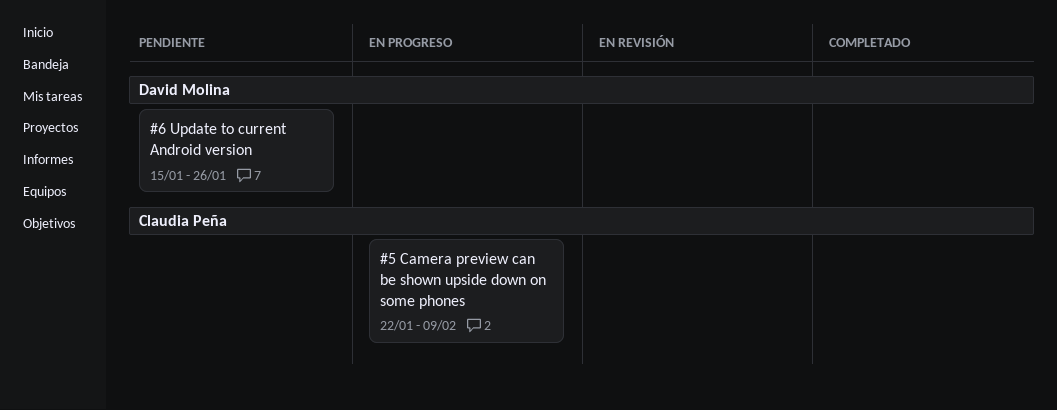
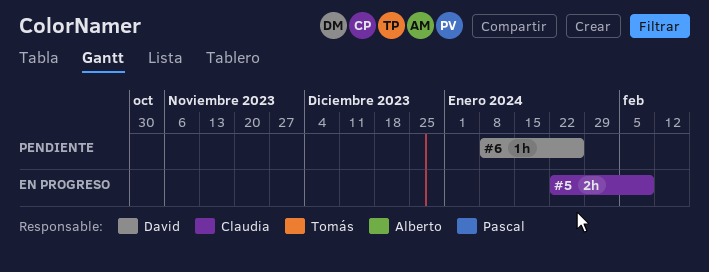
#6, start: Jan 15 -> Jan 8

